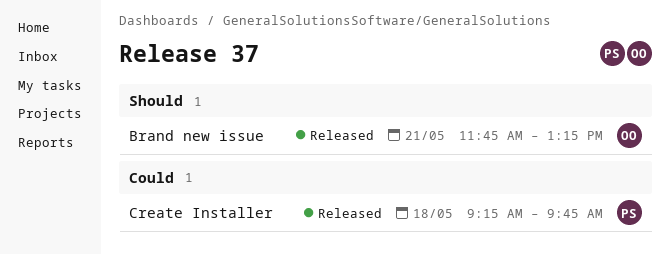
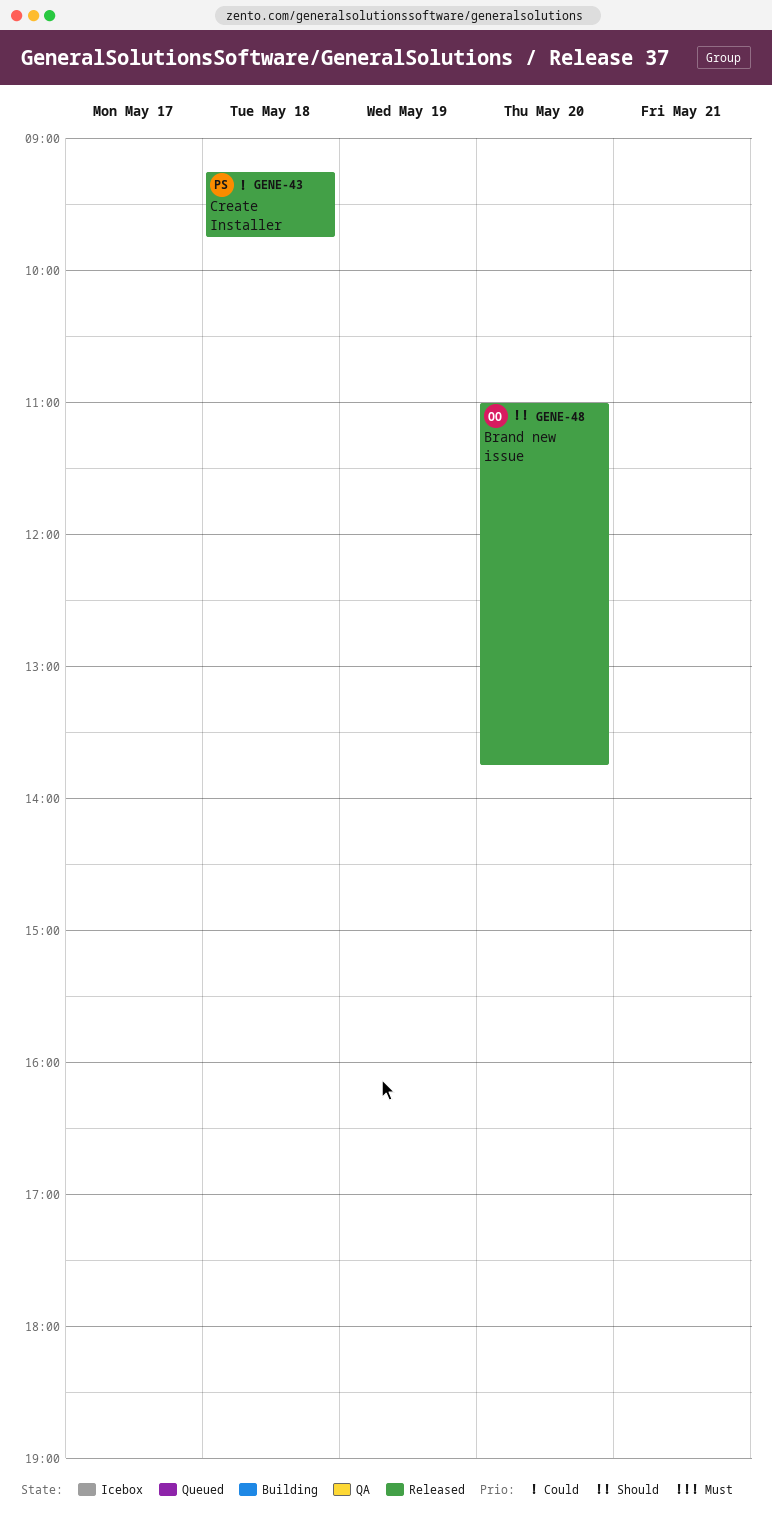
Brand new issue, day: May 21 -> May 20
Brand new issue, begins: 11:45 -> 11:00
Brand new issue, ends: 13:15 -> 13:45

